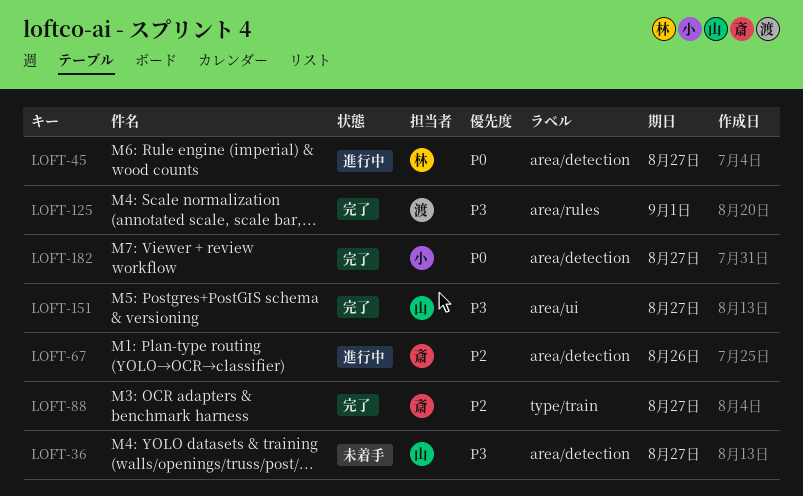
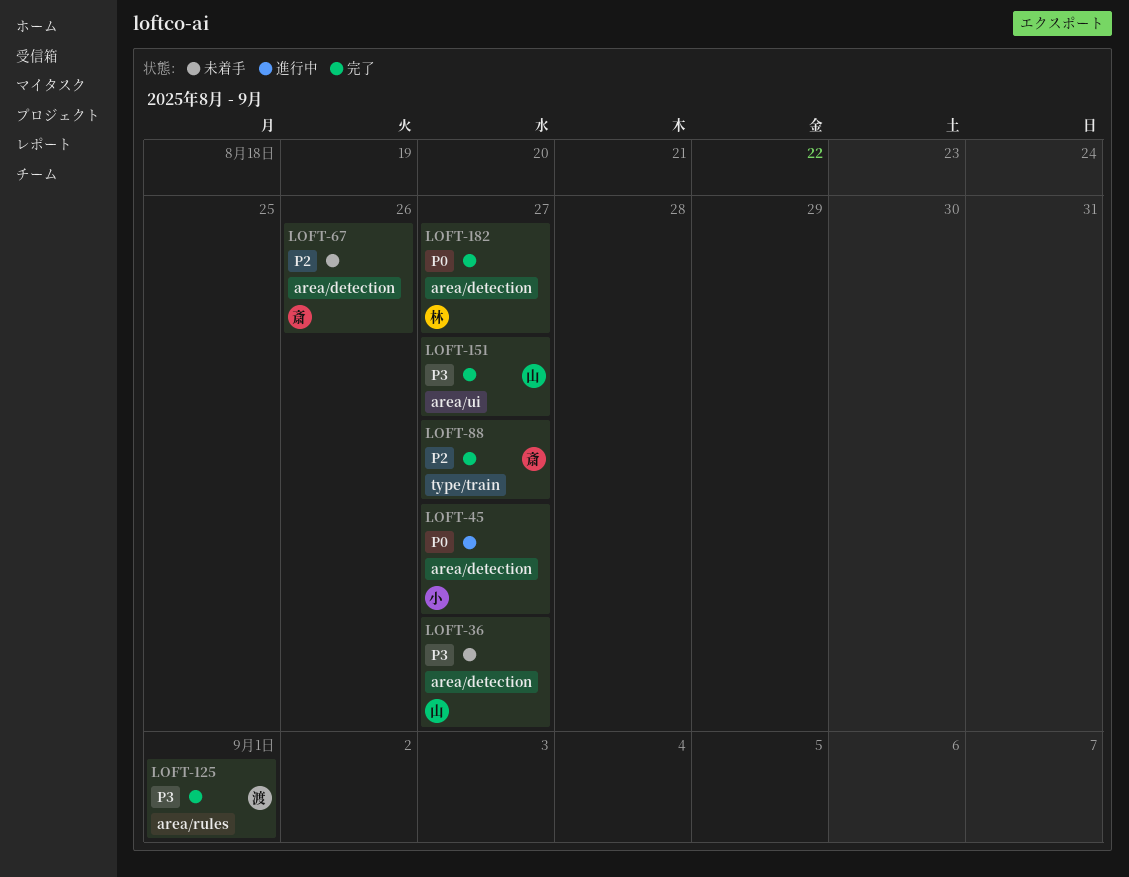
LOFT-45, owner: 林 -> 小
LOFT-67, status: 進行中 -> 未着手
LOFT-182, owner: 小 -> 林

